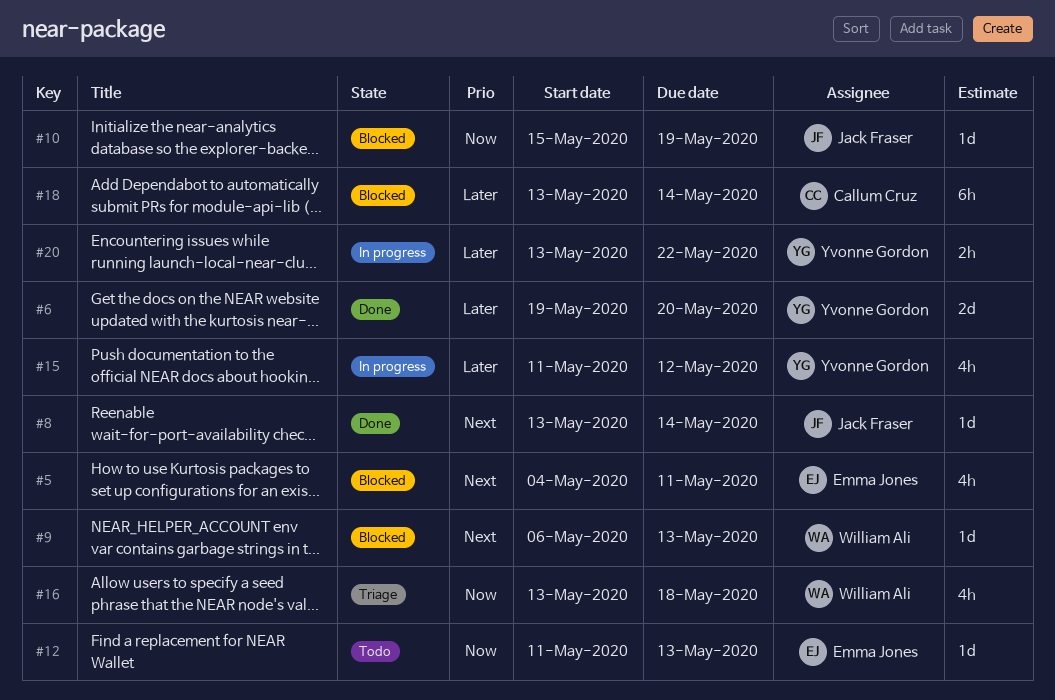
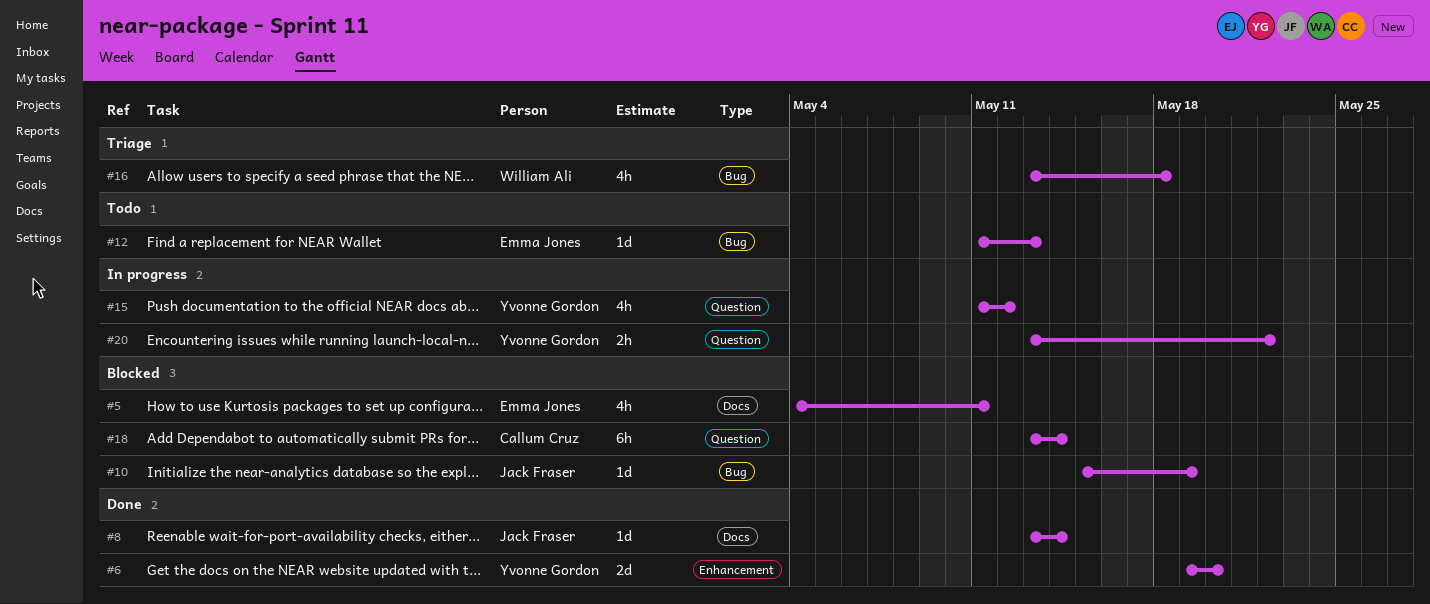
#9: present -> none

